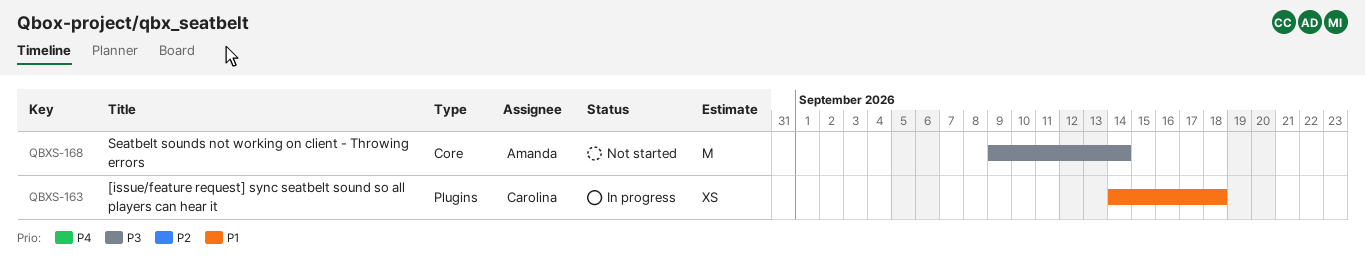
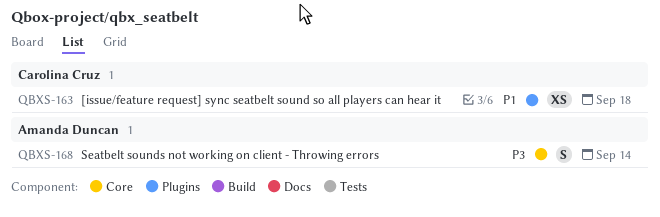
QBXS-168, estimate: M -> S

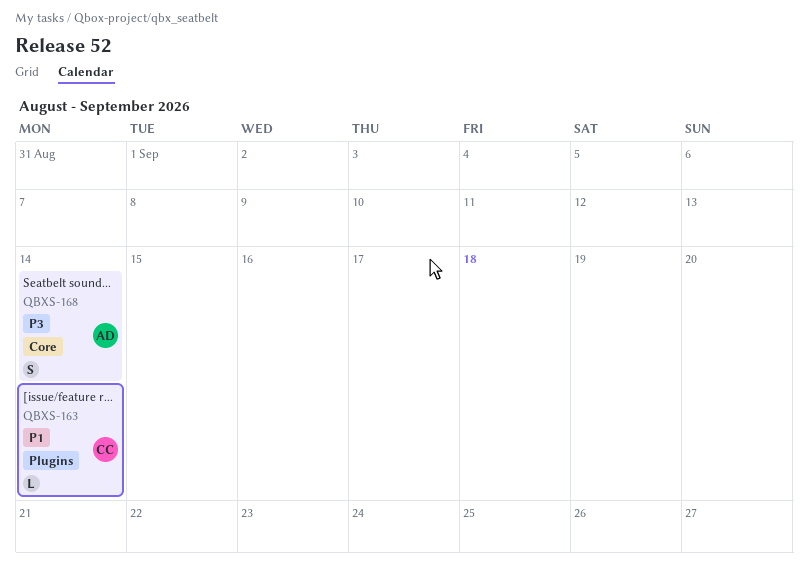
QBXS-163, estimate: XS -> L
QBXS-163, due: Sep 18 -> Sep 14

